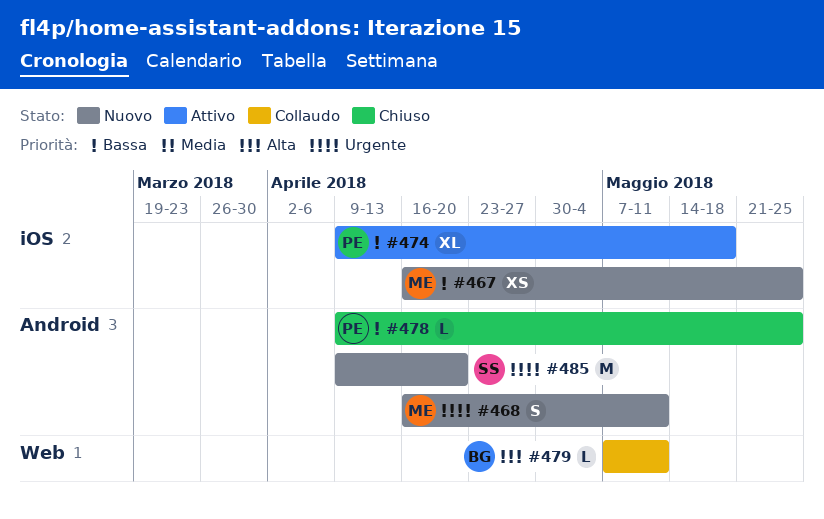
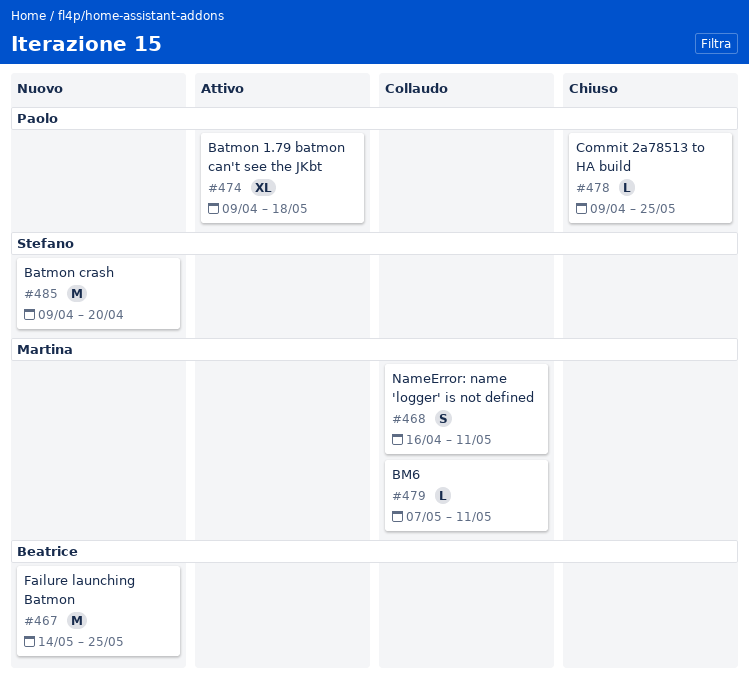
#467, owner: Martina -> Beatrice
#467, estimate: XS -> M
#467, start: Apr 16 -> May 14
#468, status: Nuovo -> Collaudo
#479, owner: Beatrice -> Martina

